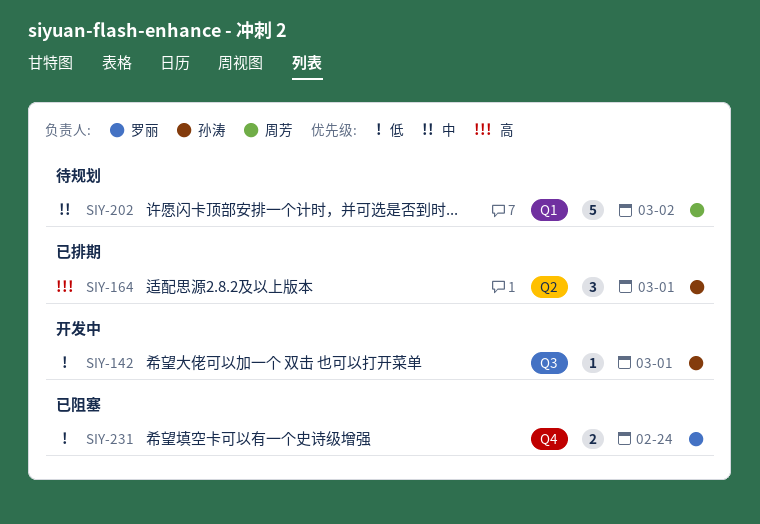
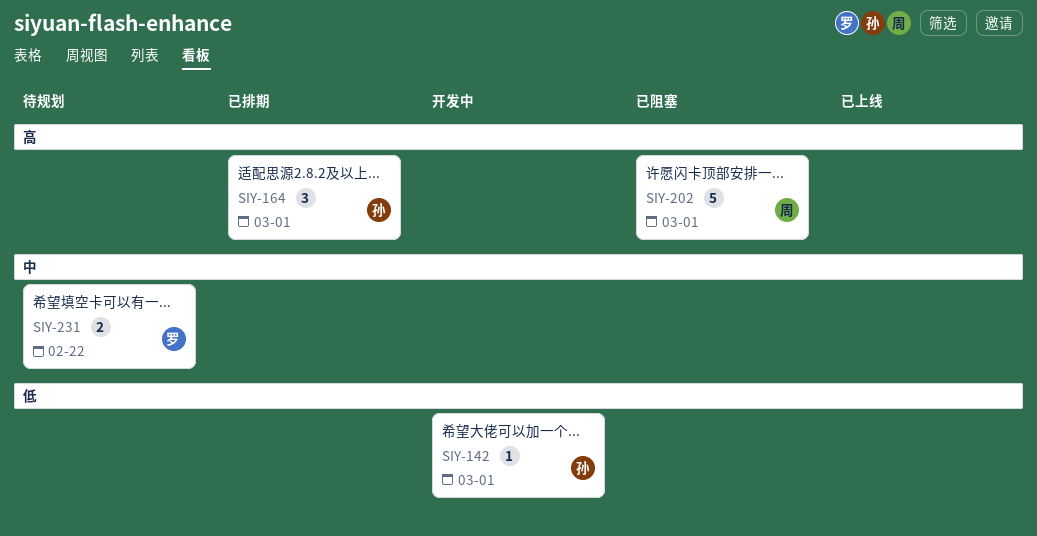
SIY-202, status: 待规划 -> 已阻塞
SIY-202, priority: 中 -> 高
SIY-202, due: Mar 2 -> Mar 1
SIY-231, status: 已阻塞 -> 待规划
SIY-231, priority: 低 -> 中
SIY-231, due: Feb 24 -> Feb 22

